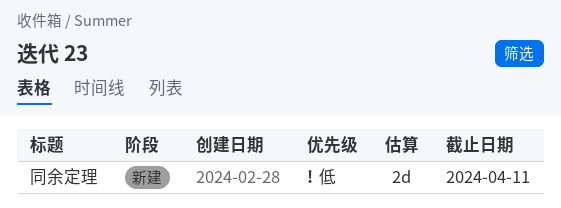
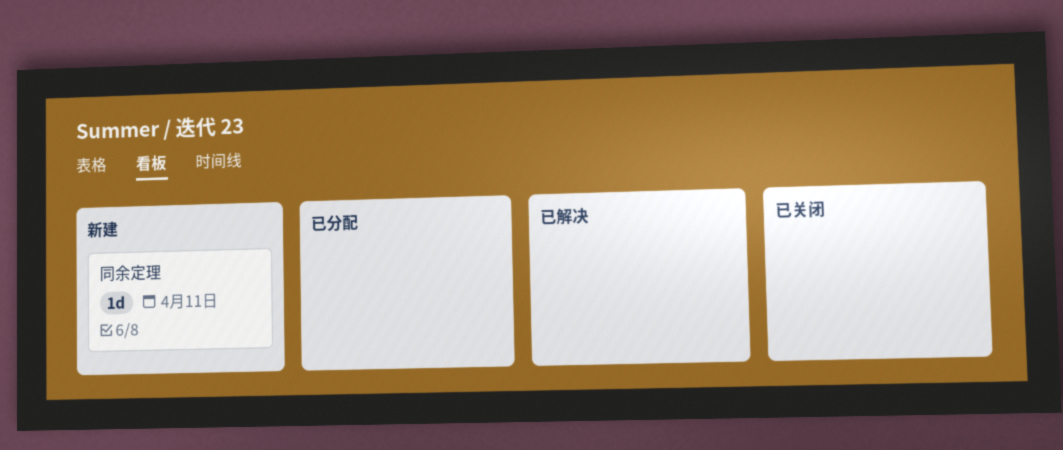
同余定理, estimate: 2d -> 1d

